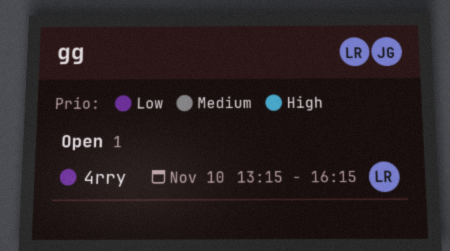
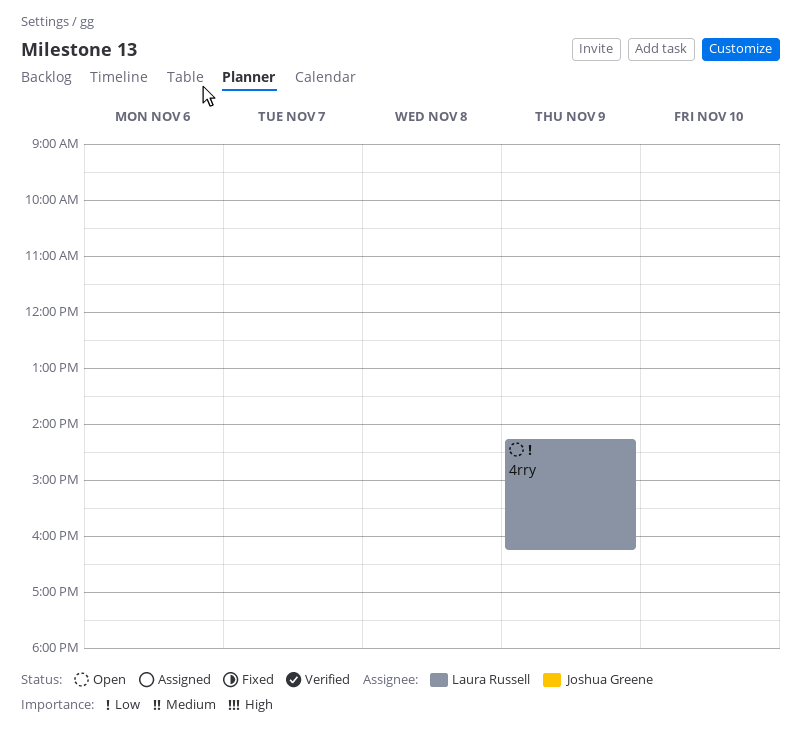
4rry, day: Nov 10 -> Nov 9
4rry, begins: 13:15 -> 14:15

